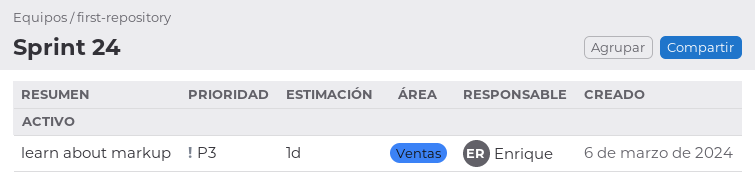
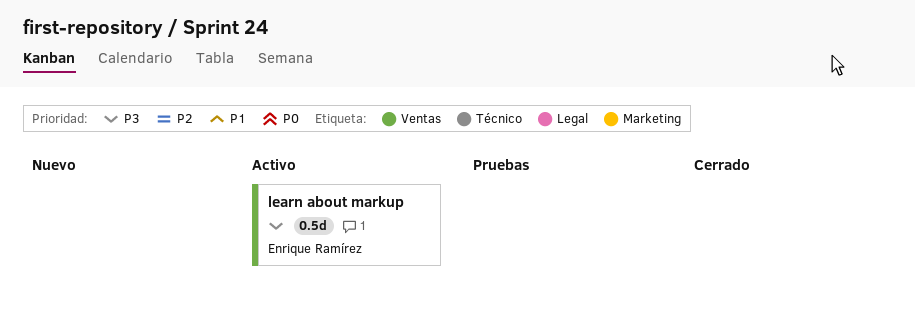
learn about markup, estimate: 1d -> 0.5d

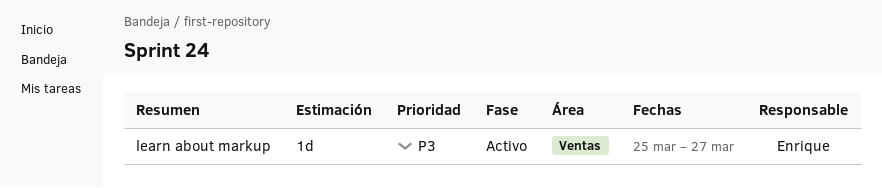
learn about markup, estimate: 0.5d -> 1d

